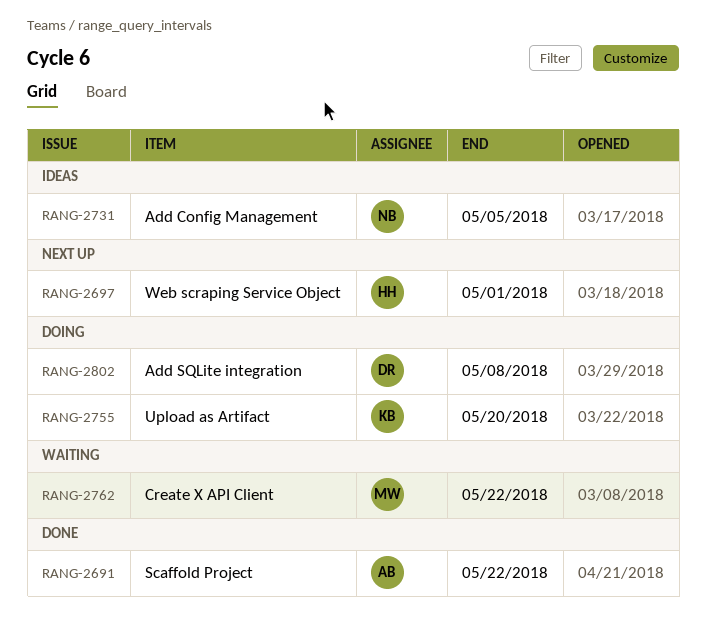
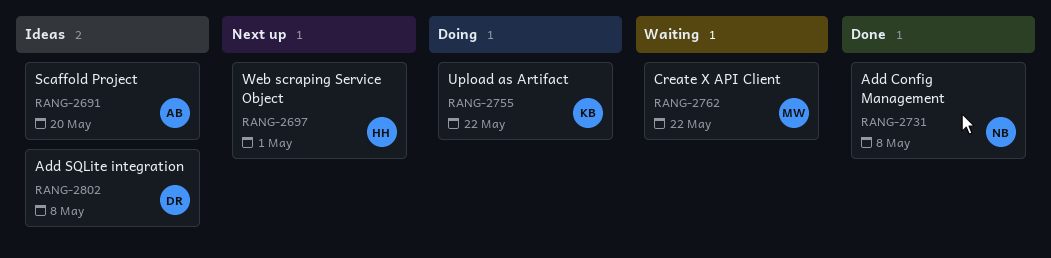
RANG-2691, status: Done -> Ideas
RANG-2691, due: May 22 -> May 20
RANG-2731, status: Ideas -> Done
RANG-2731, due: May 5 -> May 8
RANG-2755, due: May 20 -> May 22
RANG-2802, status: Doing -> Ideas

